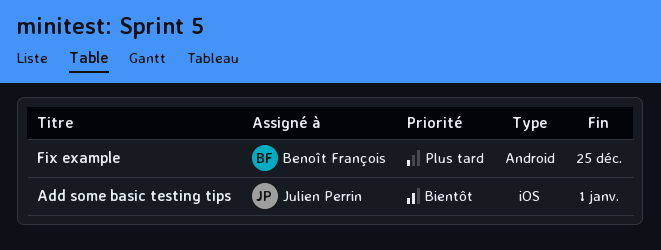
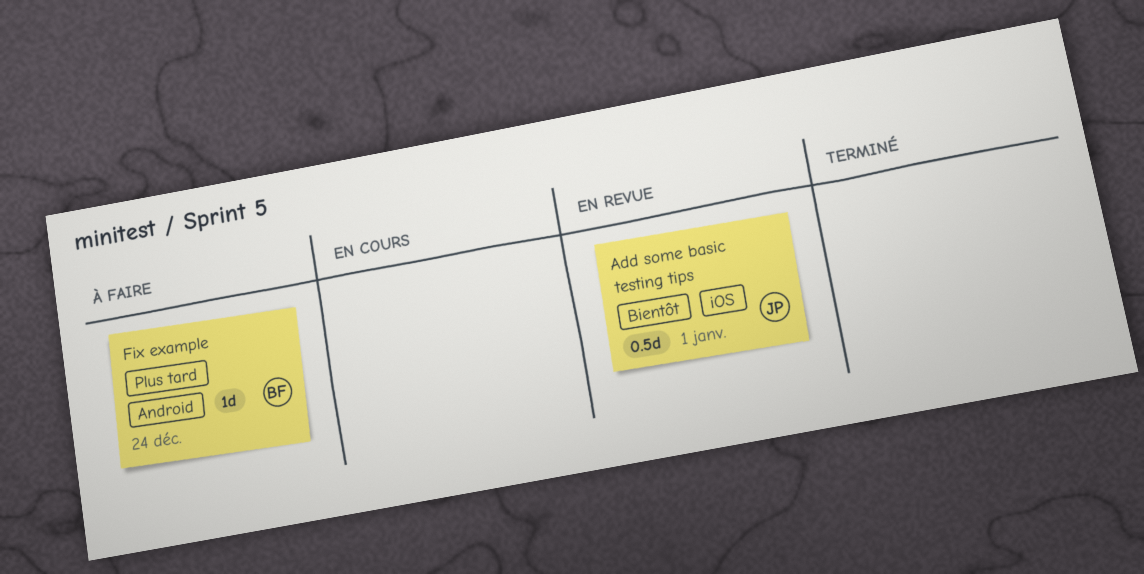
Fix example, due: Dec 25 -> Dec 24

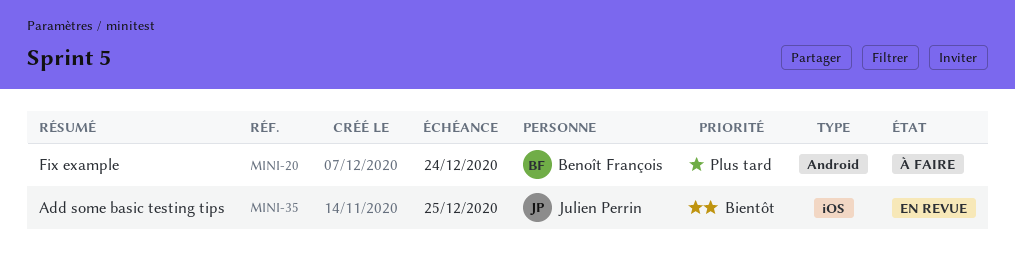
Add some basic testing tips, due: Jan 1 -> Dec 25

